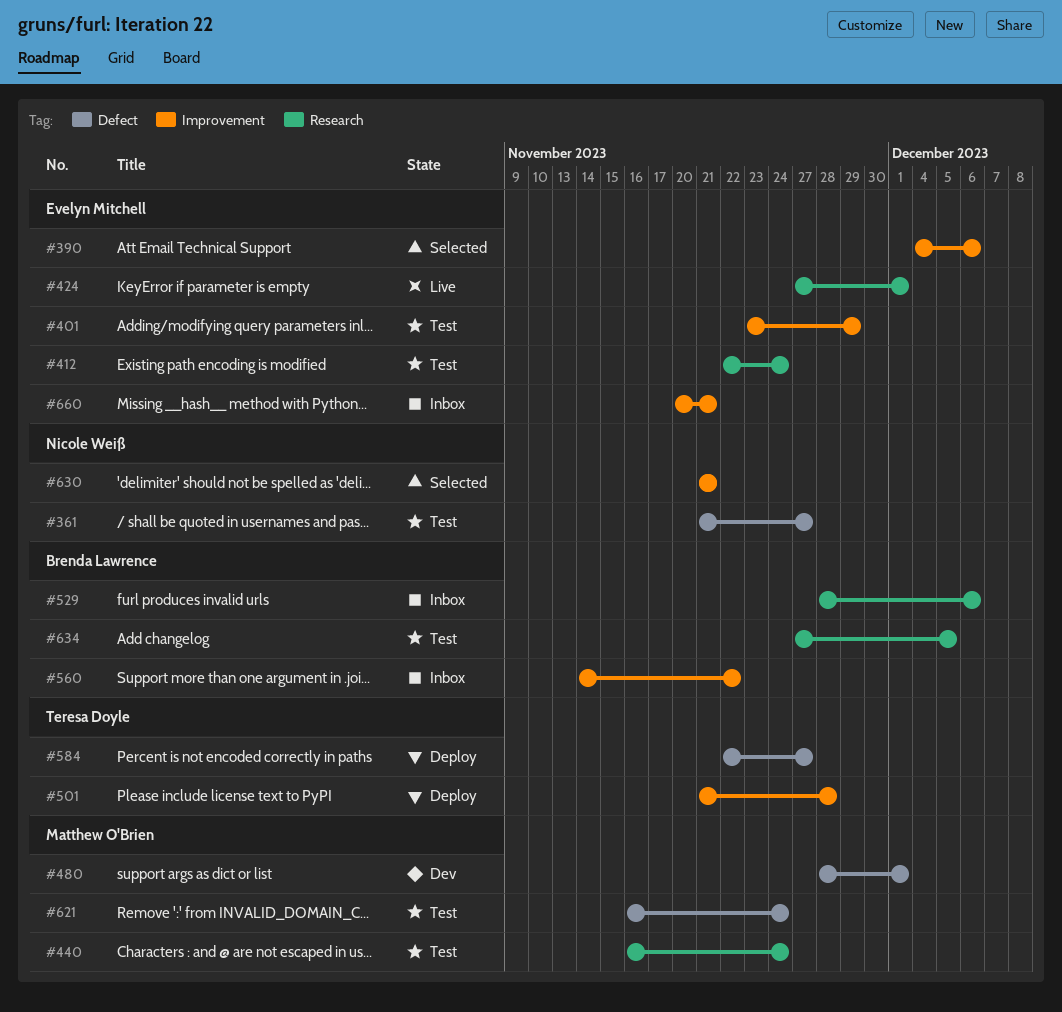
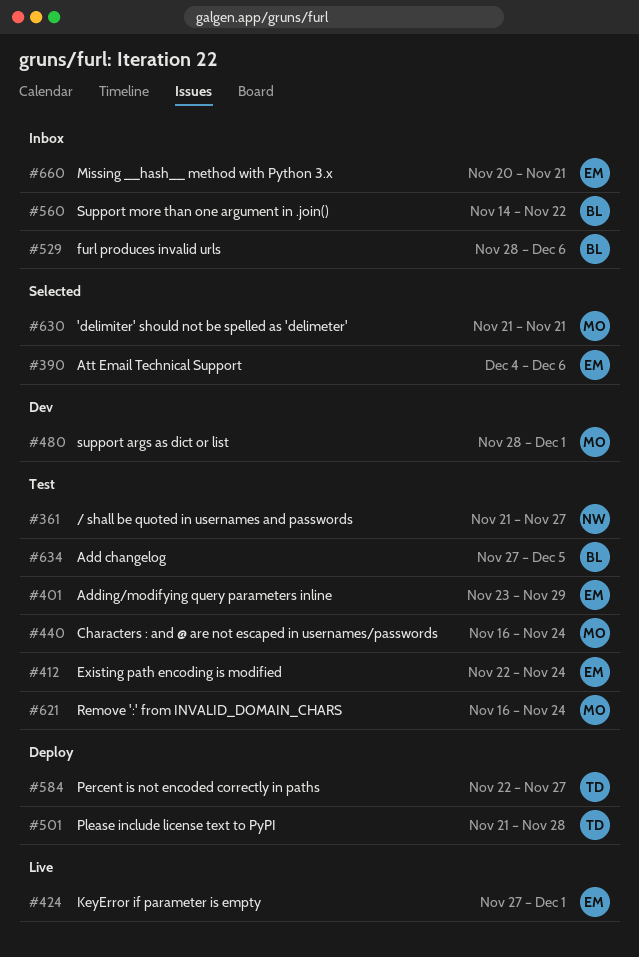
#630, owner: Nicole Weiß -> Matthew O'Brien

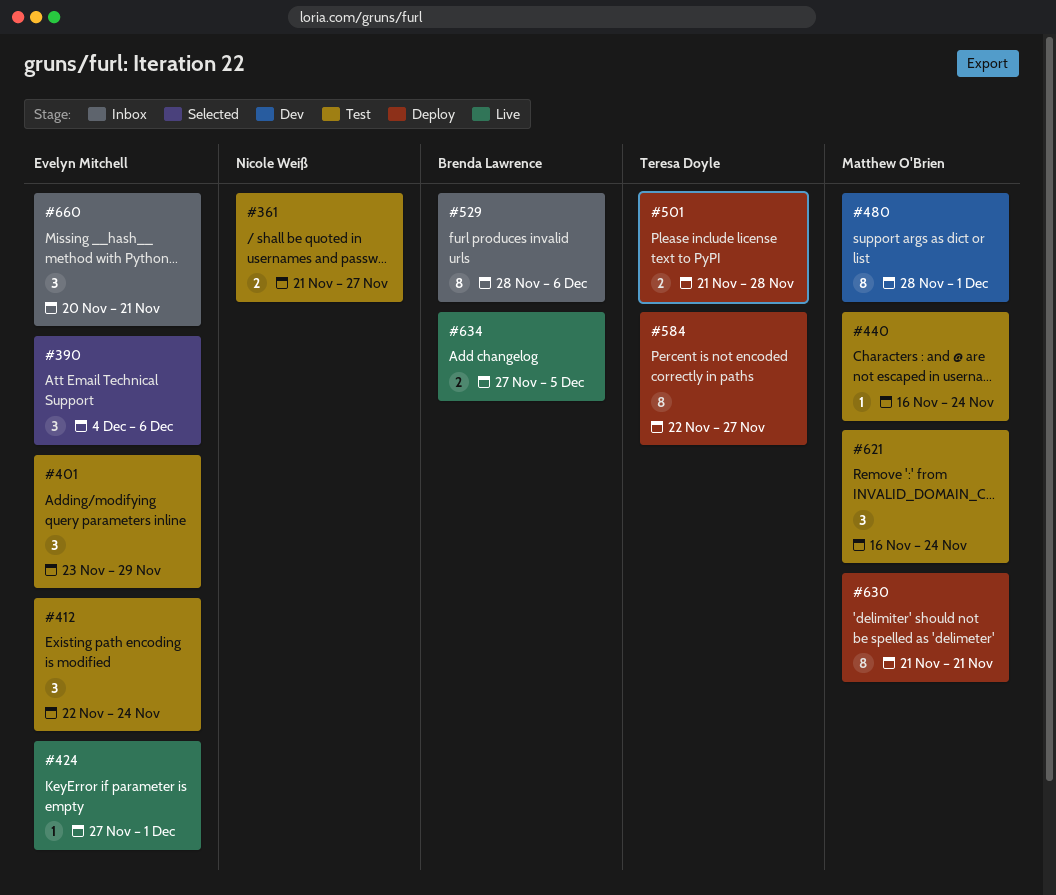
#560: present -> none
#630, status: Selected -> Deploy
#634, status: Test -> Live

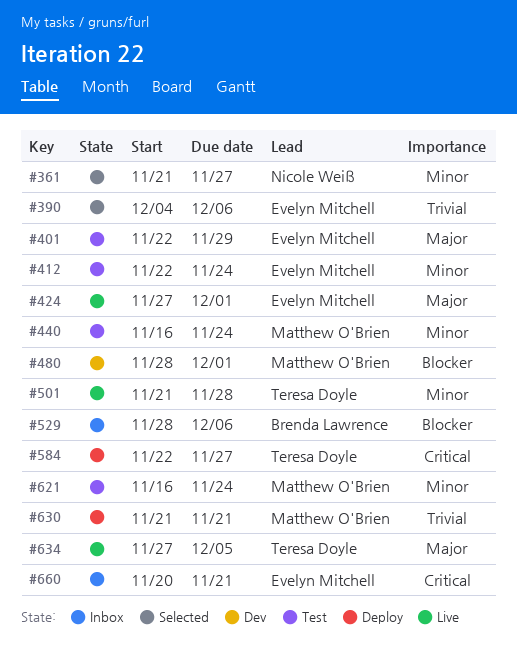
#361, status: Test -> Selected
#401, start: Nov 23 -> Nov 22
#501, status: Deploy -> Live
#634, owner: Brenda Lawrence -> Teresa Doyle

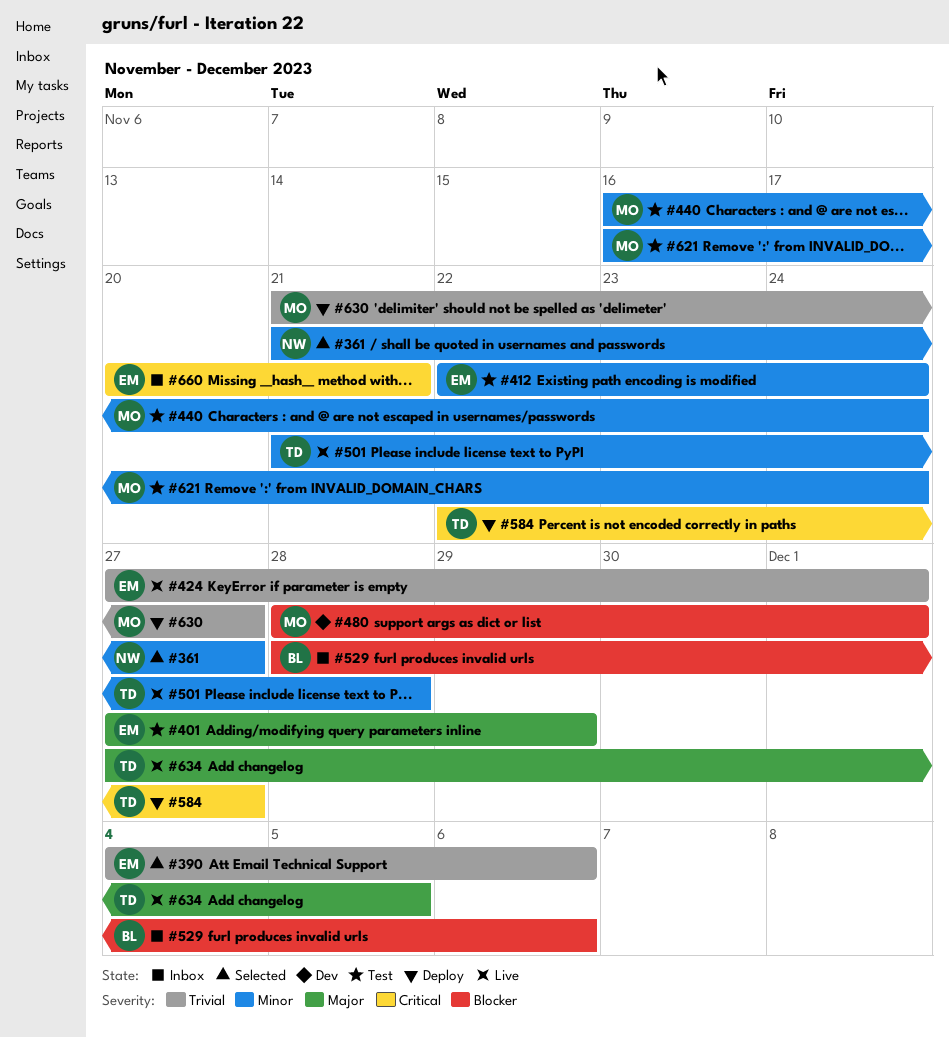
#401, start: Nov 22 -> Nov 27
#424, priority: Major -> Trivial
#630, due: Nov 21 -> Nov 27

